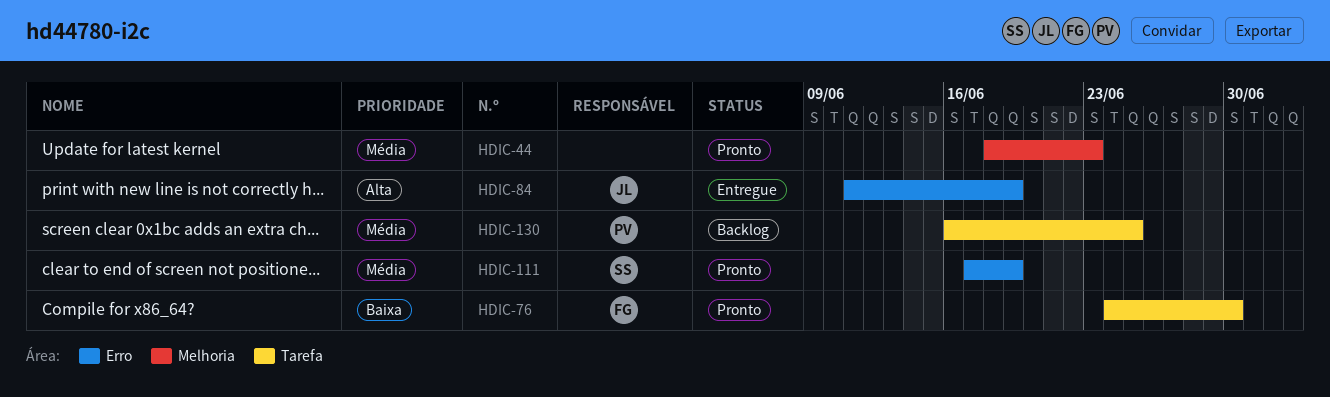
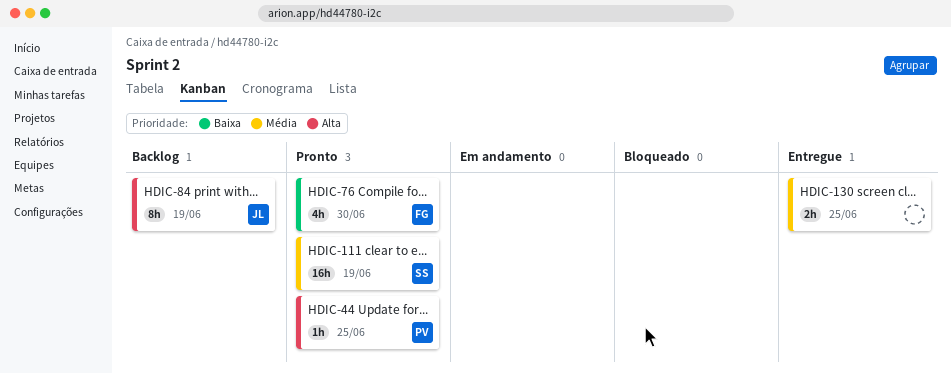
HDIC-44, owner: none -> PV
HDIC-44, priority: Média -> Alta
HDIC-44, due: Jun 23 -> Jun 25
HDIC-84, status: Entregue -> Backlog
HDIC-130, status: Backlog -> Entregue
HDIC-130, owner: PV -> none

